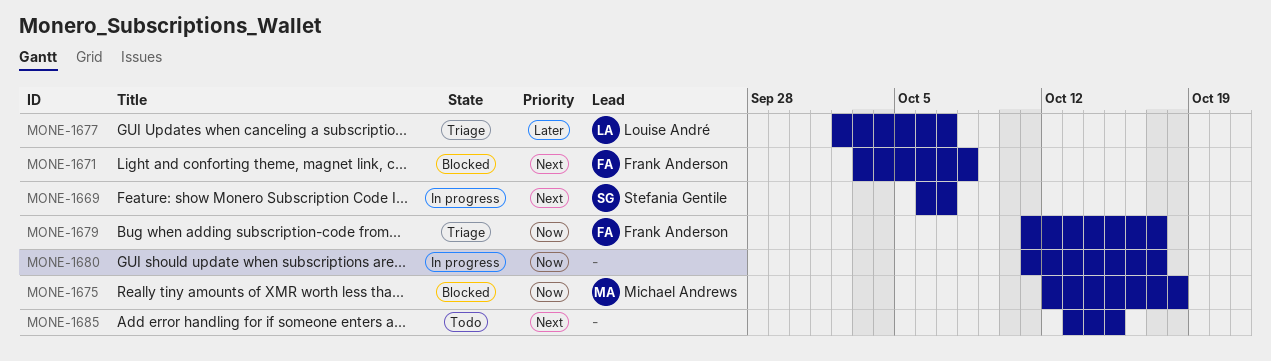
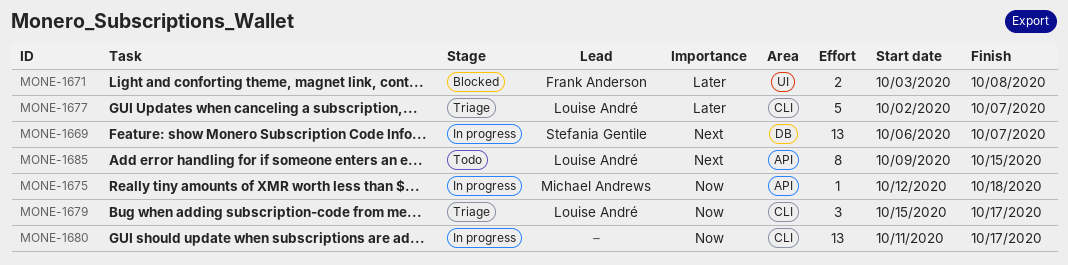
MONE-1671, priority: Next -> Later
MONE-1675, status: Blocked -> In progress
MONE-1679, owner: Frank Anderson -> Louise André
MONE-1679, start: Oct 11 -> Oct 15
MONE-1685, owner: none -> Louise André
MONE-1685, start: Oct 13 -> Oct 9

